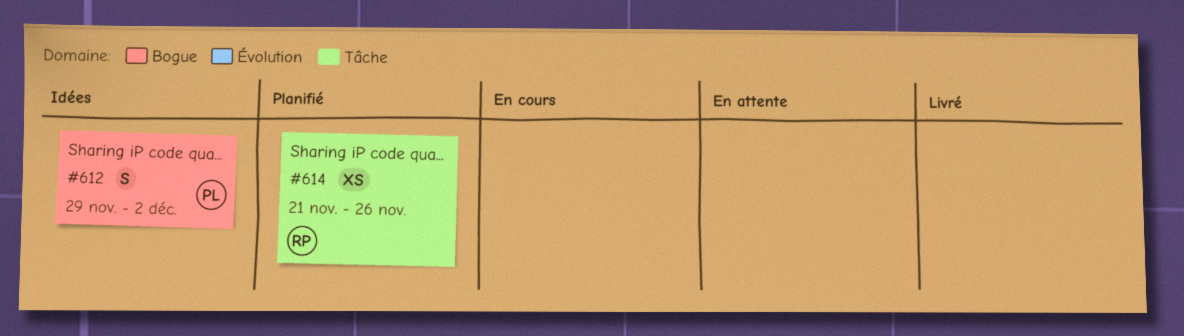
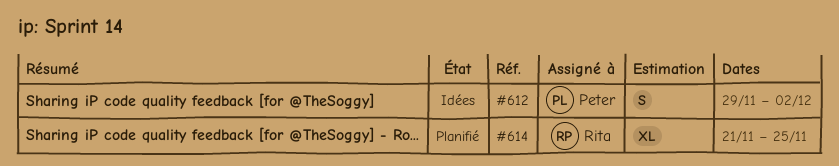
#614, estimate: XS -> XL
#614, due: Nov 26 -> Nov 25

